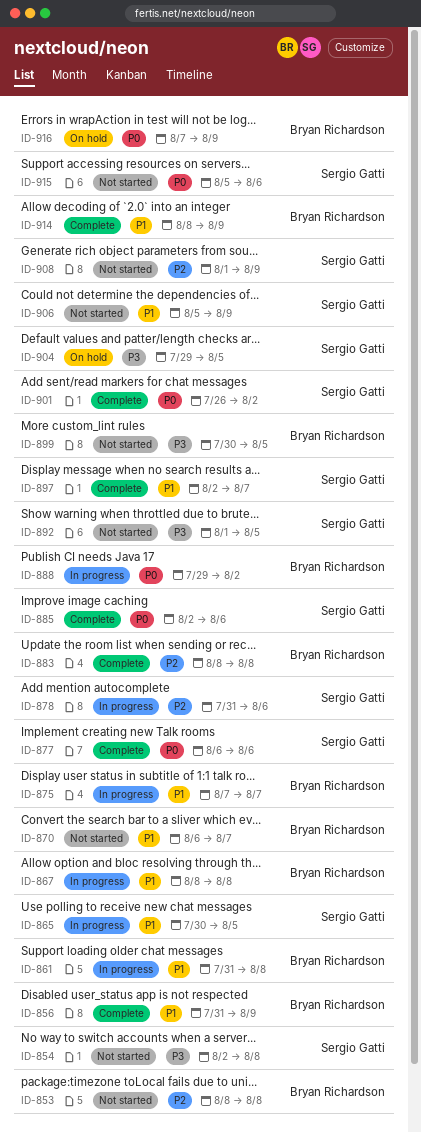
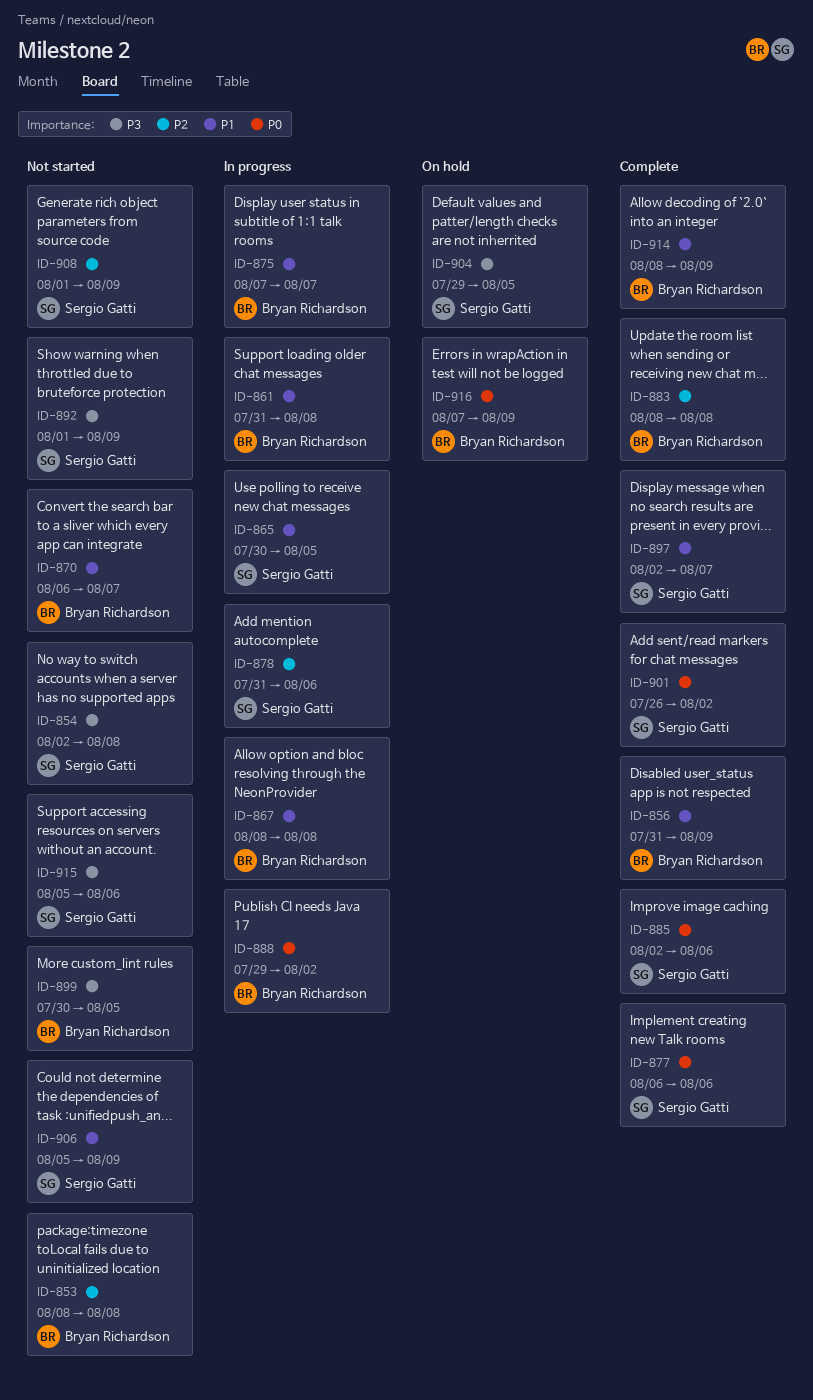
ID-892, due: Aug 5 -> Aug 9
ID-915, priority: P0 -> P3

